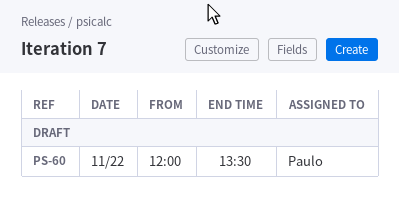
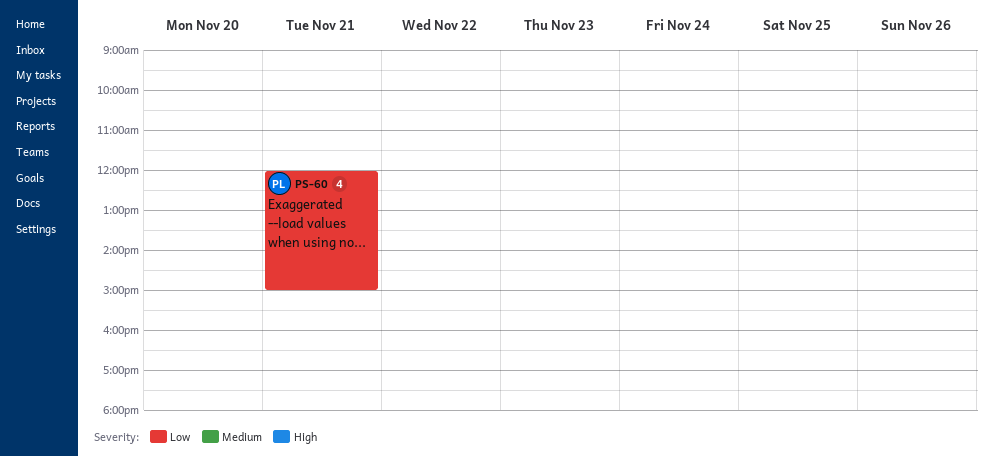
PS-60, day: Nov 22 -> Nov 21
PS-60, ends: 13:30 -> 15:00

